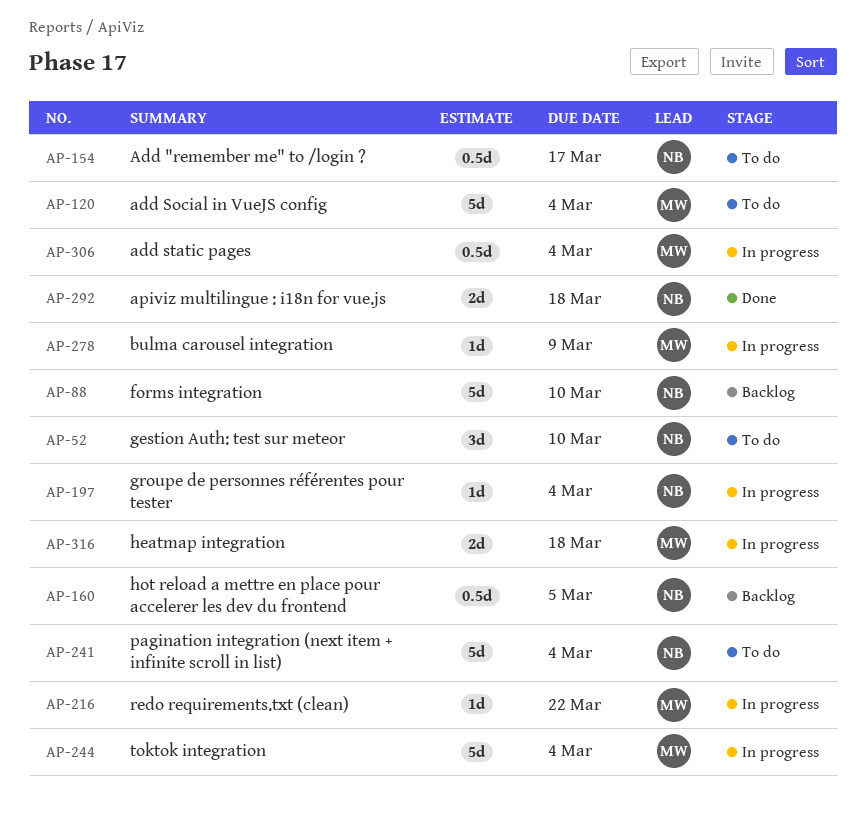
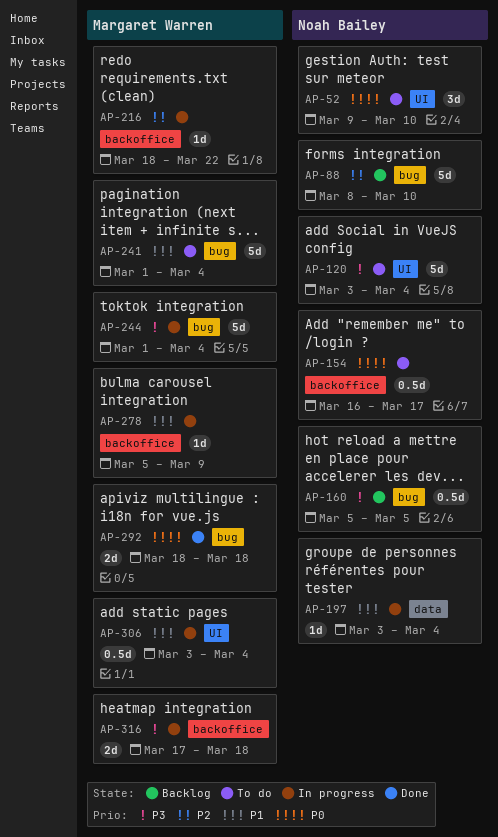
AP-120, owner: Margaret Warren -> Noah Bailey
AP-241, owner: Noah Bailey -> Margaret Warren
AP-292, owner: Noah Bailey -> Margaret Warren

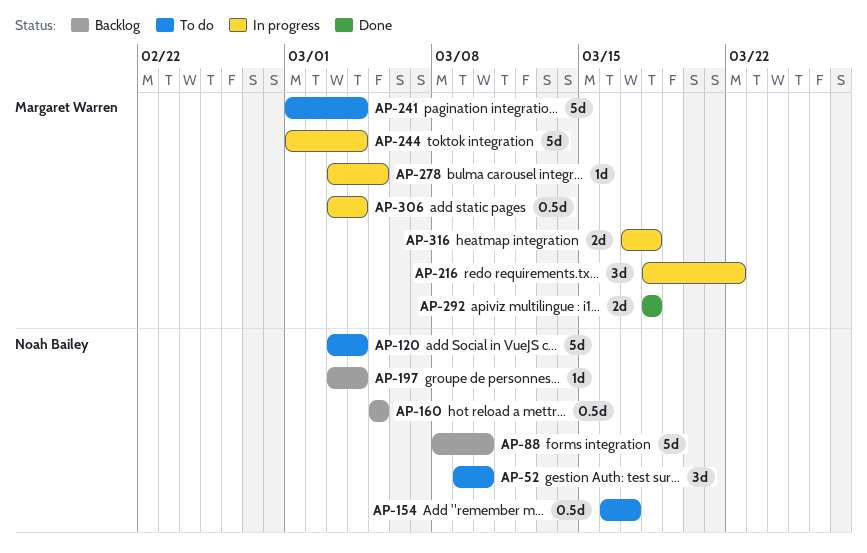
AP-197, status: In progress -> Backlog
AP-216, estimate: 1d -> 3d
AP-278, start: Mar 5 -> Mar 3
AP-278, due: Mar 9 -> Mar 5

